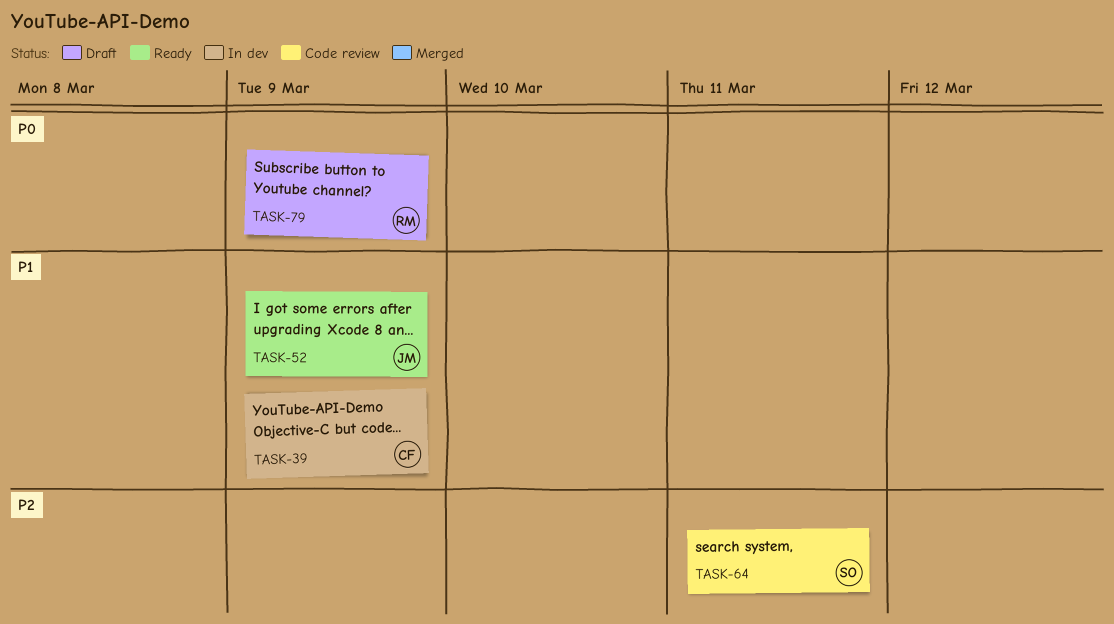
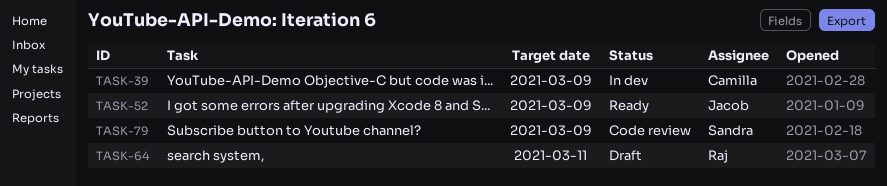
TASK-64, status: Code review -> Draft
TASK-64, owner: Sandra -> Raj
TASK-79, status: Draft -> Code review
TASK-79, owner: Raj -> Sandra

